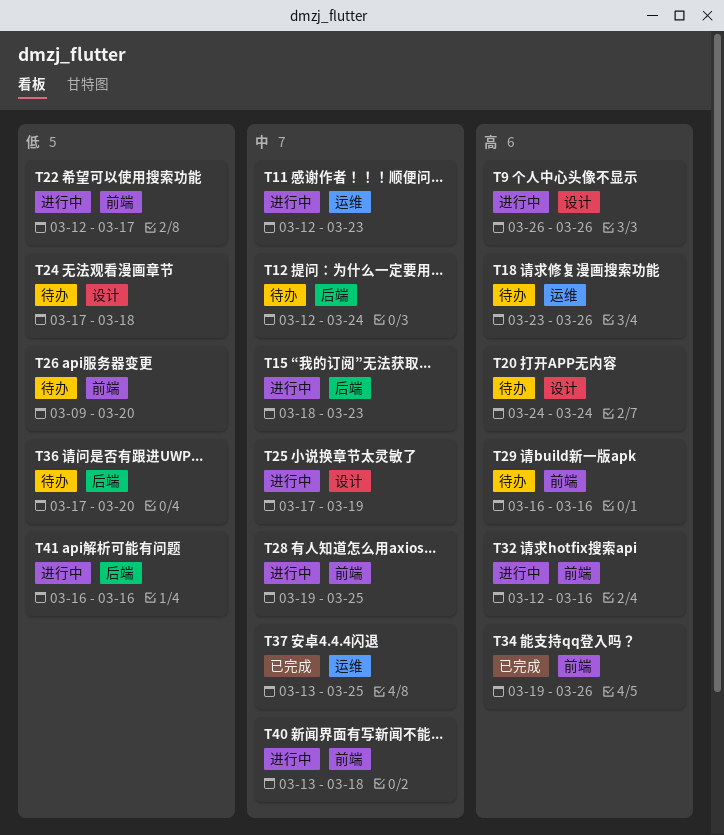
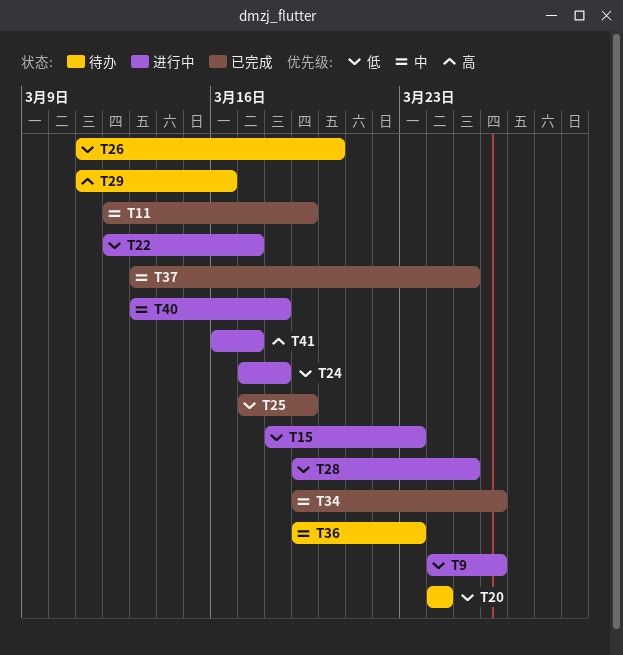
T9, priority: 高 -> 低
T9, start: Mar 26 -> Mar 24
T11, status: 进行中 -> 已完成
T11, due: Mar 23 -> Mar 19
T12: present -> none
T15, priority: 中 -> 低
T18: present -> none
T20, priority: 高 -> 低
T24, status: 待办 -> 进行中
T25, status: 进行中 -> 已完成
T25, priority: 中 -> 低
T26, start: Mar 9 -> Mar 11
T28, priority: 中 -> 低
T29, start: Mar 16 -> Mar 11
T32: present -> none
T34, priority: 高 -> 中
T36, priority: 低 -> 中
T36, start: Mar 17 -> Mar 19
T36, due: Mar 20 -> Mar 23
T41, priority: 低 -> 高
T41, due: Mar 16 -> Mar 17

